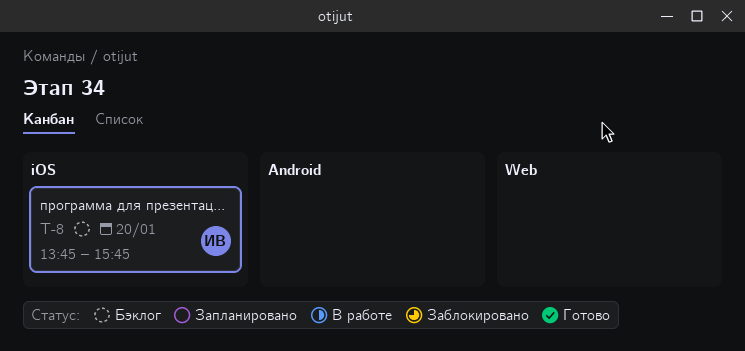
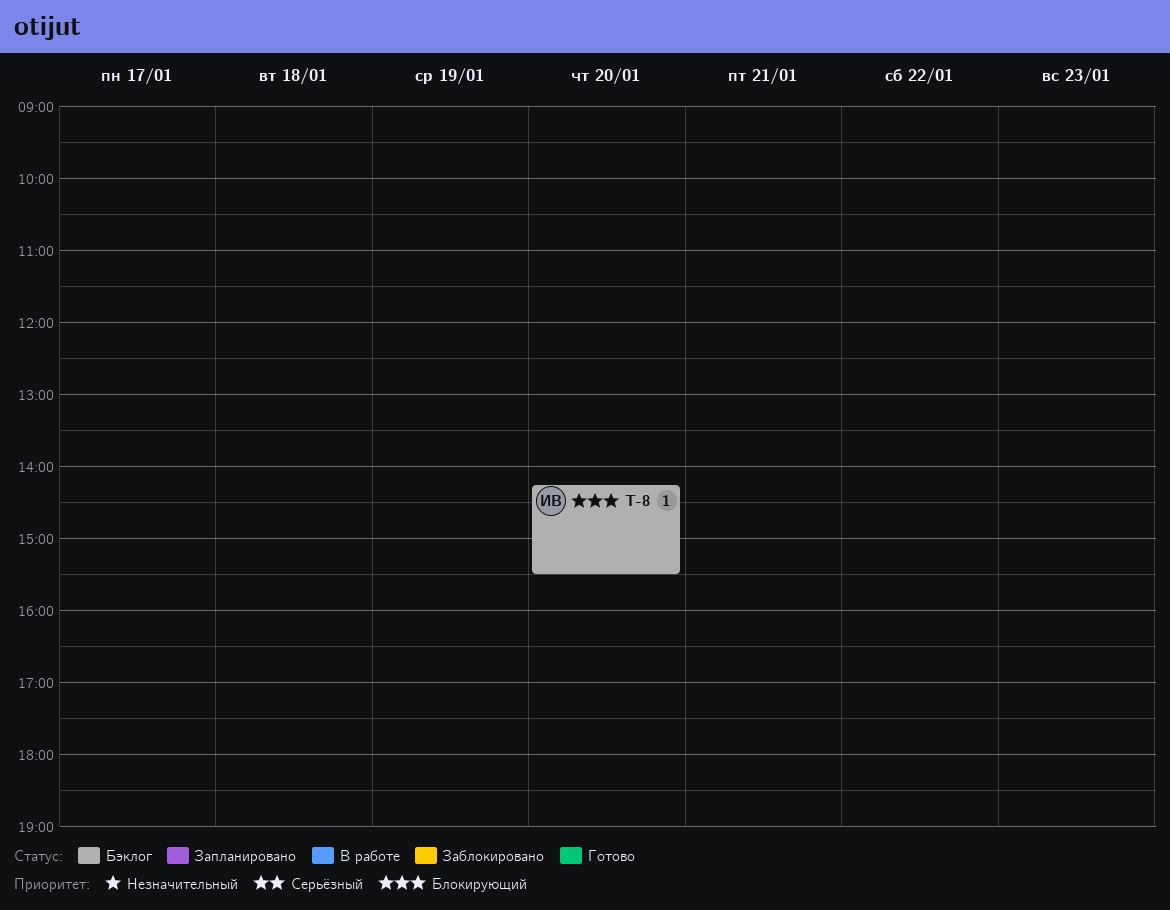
T-8, begins: 13:45 -> 14:15
T-8, ends: 15:45 -> 15:30

